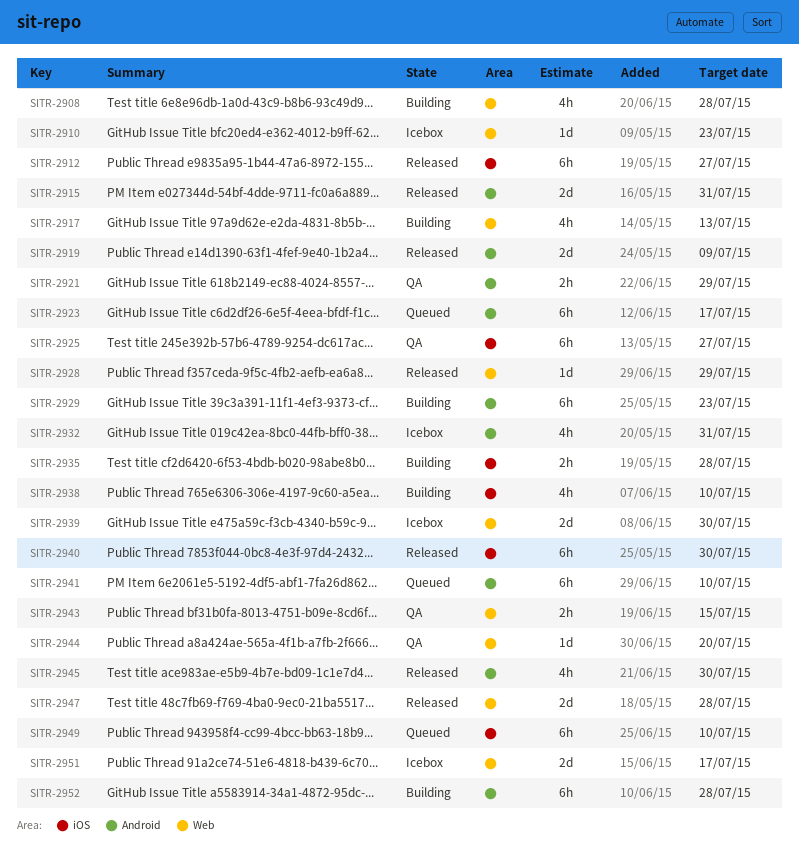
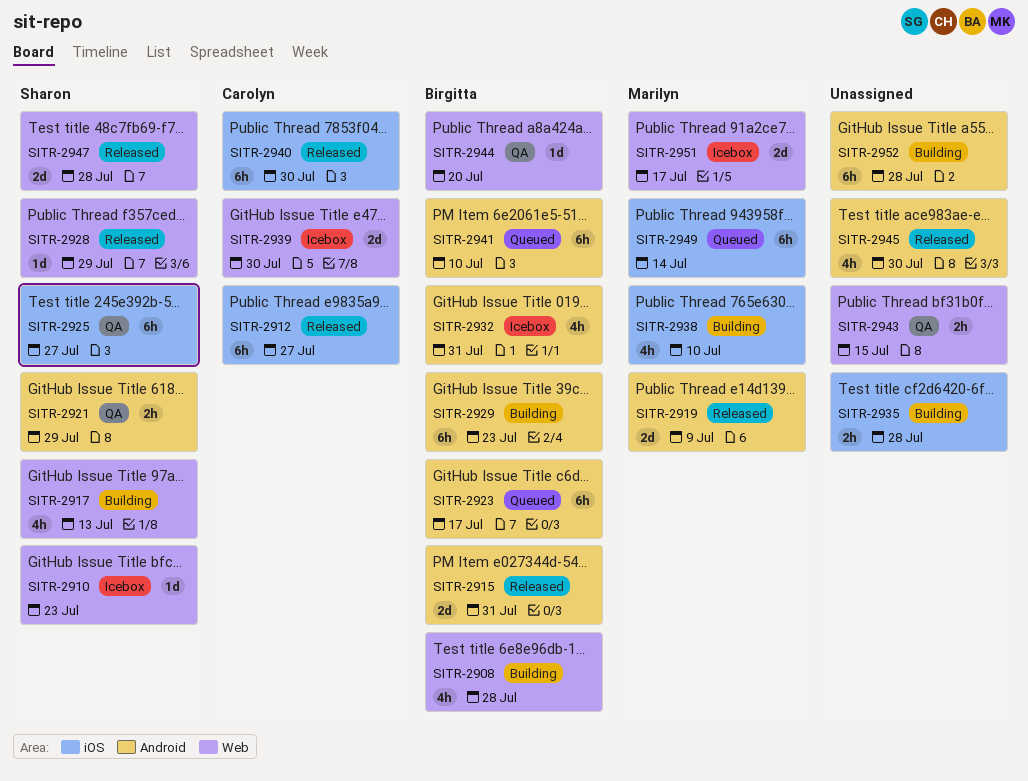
SITR-2949, due: Jul 10 -> Jul 14

